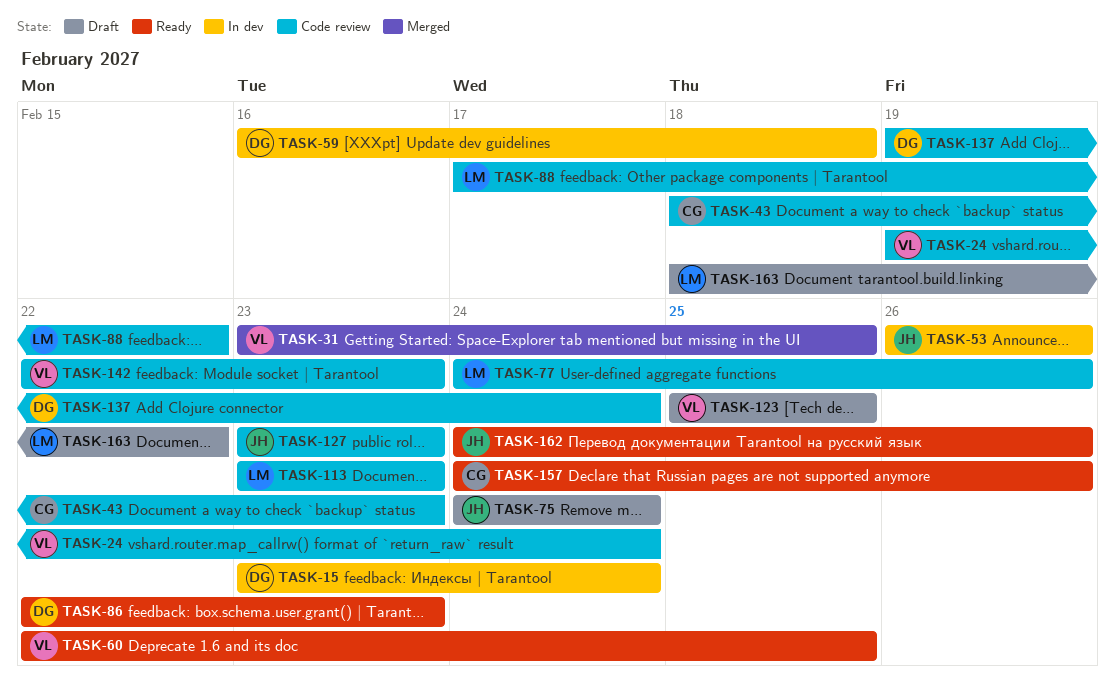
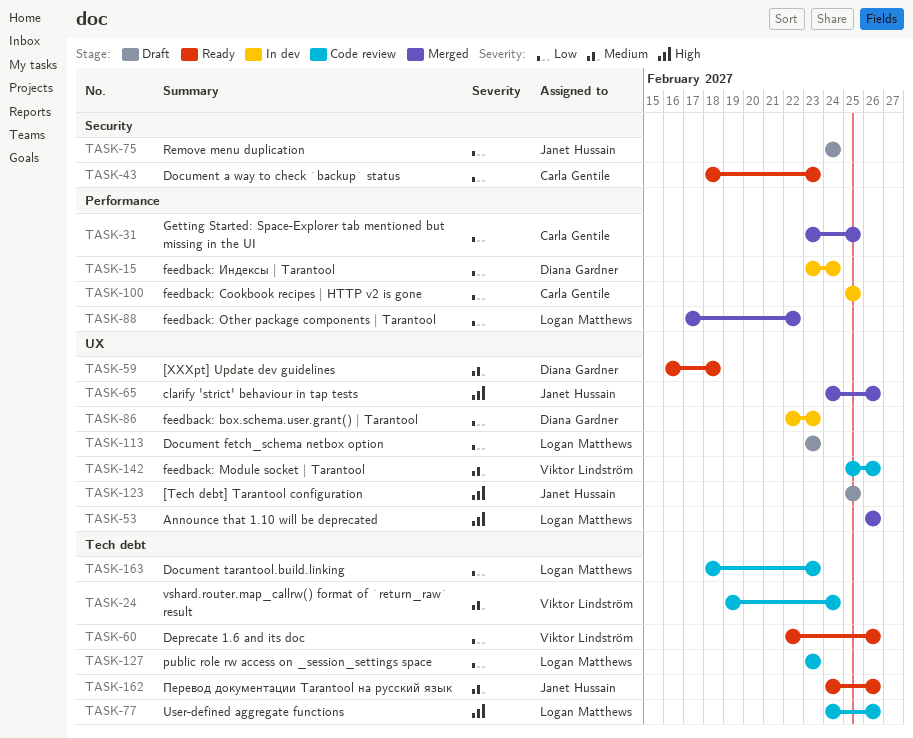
TASK-31, owner: Viktor Lindström -> Carla Gentile
TASK-43, status: Code review -> Ready
TASK-53, status: In dev -> Merged
TASK-53, owner: Janet Hussain -> Logan Matthews
TASK-59, status: In dev -> Ready
TASK-60, due: Feb 25 -> Feb 26
TASK-65: none -> present
TASK-86, status: Ready -> In dev
TASK-88, status: Code review -> Merged
TASK-100: none -> present
TASK-113, status: Code review -> Draft
TASK-123, owner: Viktor Lindström -> Janet Hussain
TASK-127, owner: Janet Hussain -> Logan Matthews
TASK-137: present -> none
TASK-142, start: Feb 22 -> Feb 25
TASK-142, due: Feb 23 -> Feb 26
TASK-157: present -> none
TASK-163, status: Draft -> Code review
TASK-163, due: Feb 22 -> Feb 23

